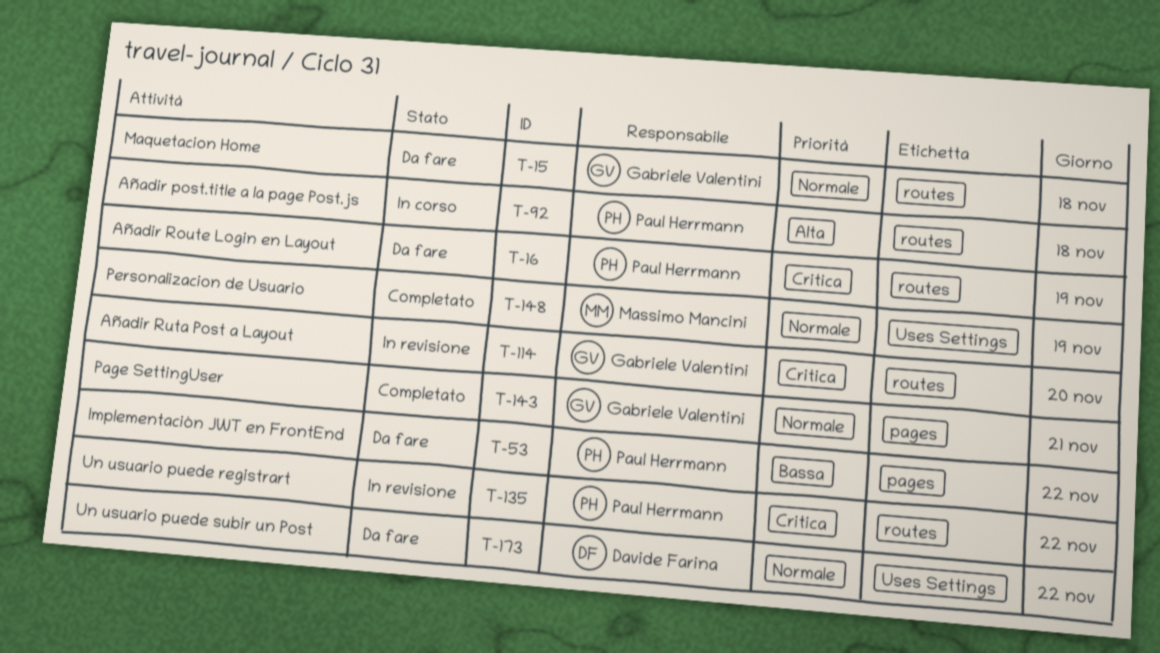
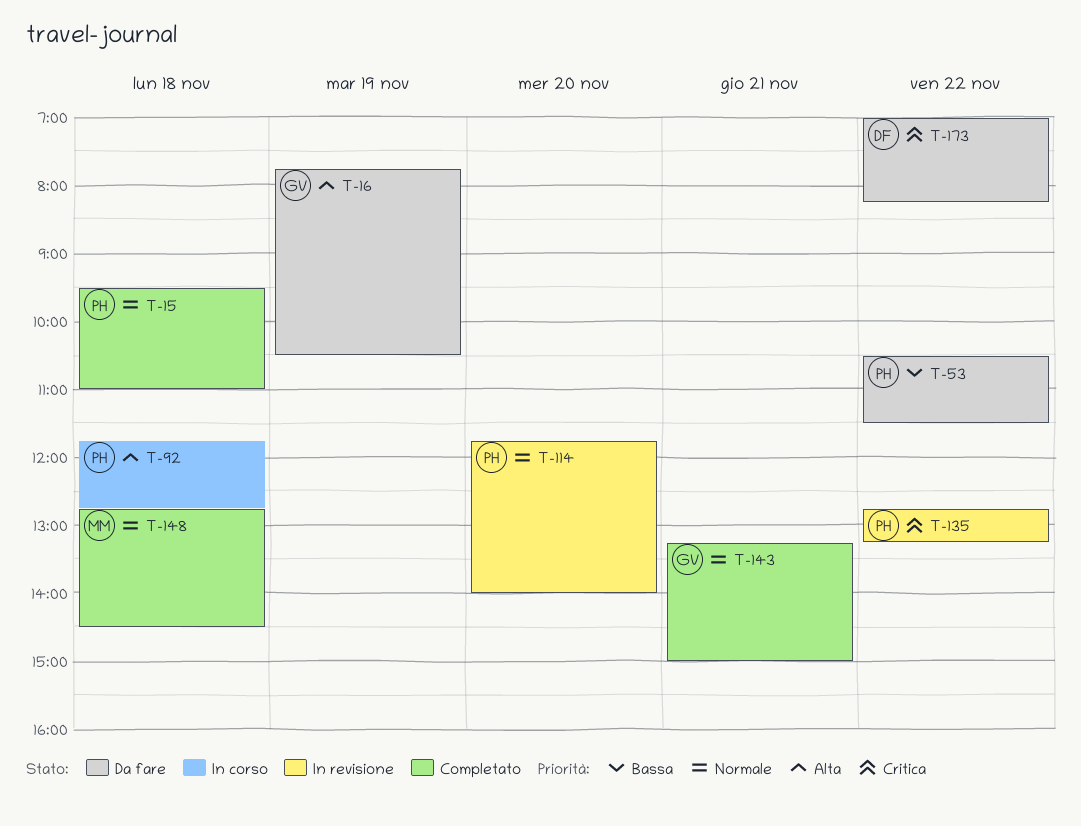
T-15, status: Da fare -> Completato
T-15, owner: Gabriele Valentini -> Paul Herrmann
T-16, owner: Paul Herrmann -> Gabriele Valentini
T-16, priority: Critica -> Alta
T-114, owner: Gabriele Valentini -> Paul Herrmann
T-114, priority: Critica -> Normale
T-148, day: Nov 19 -> Nov 18
T-173, priority: Normale -> Critica

